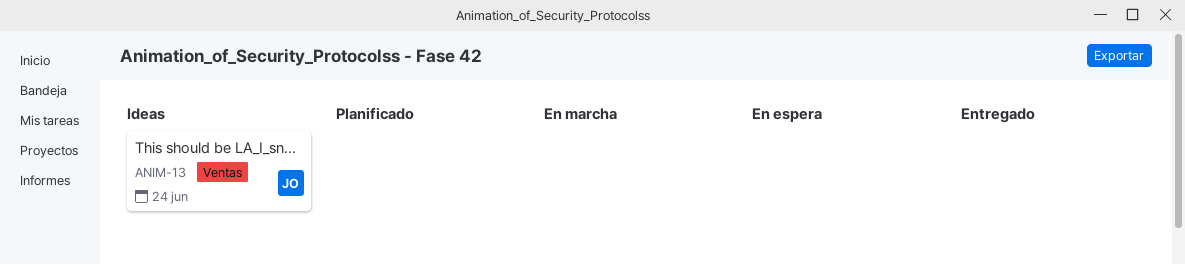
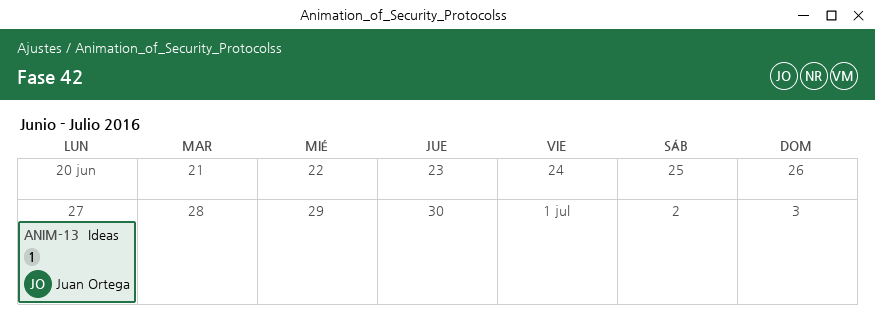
ANIM-13, due: Jun 24 -> Jun 27

